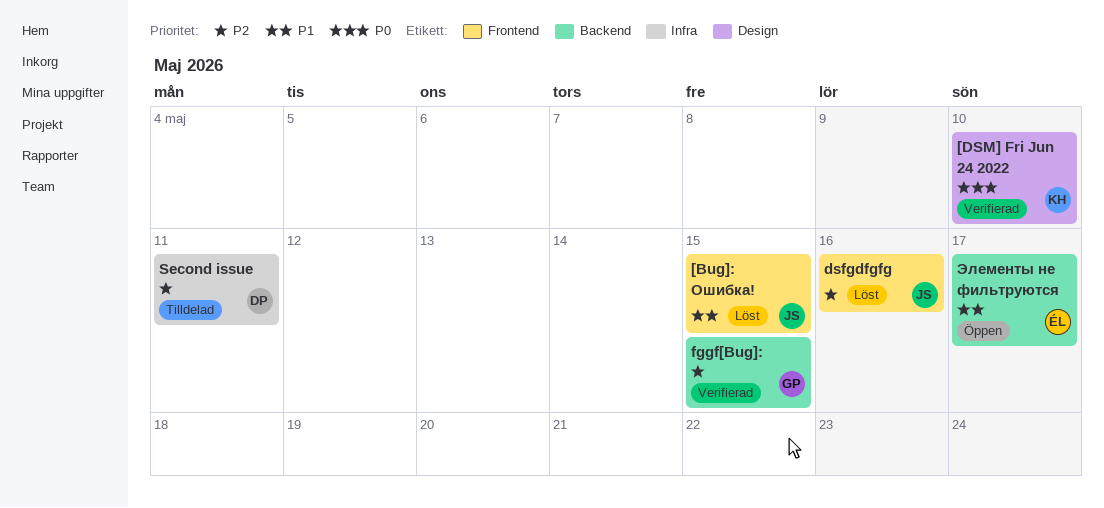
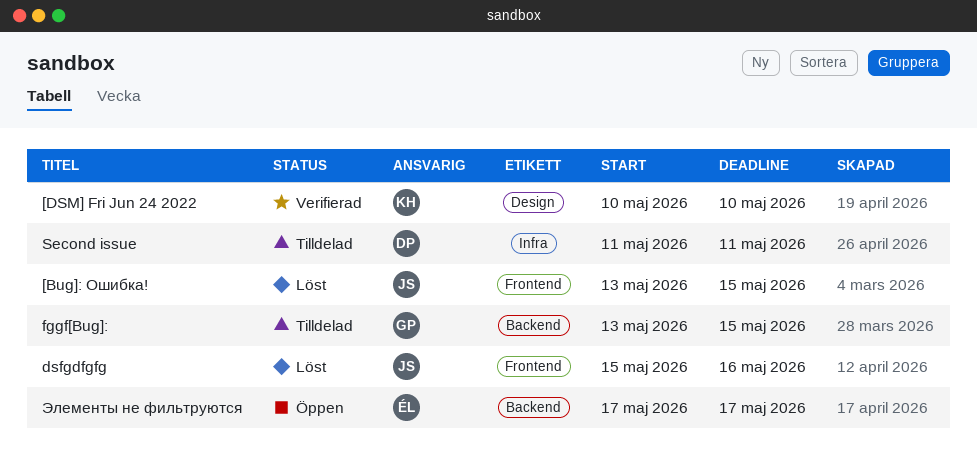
fggf[Bug]:, status: Verifierad -> Tilldelad

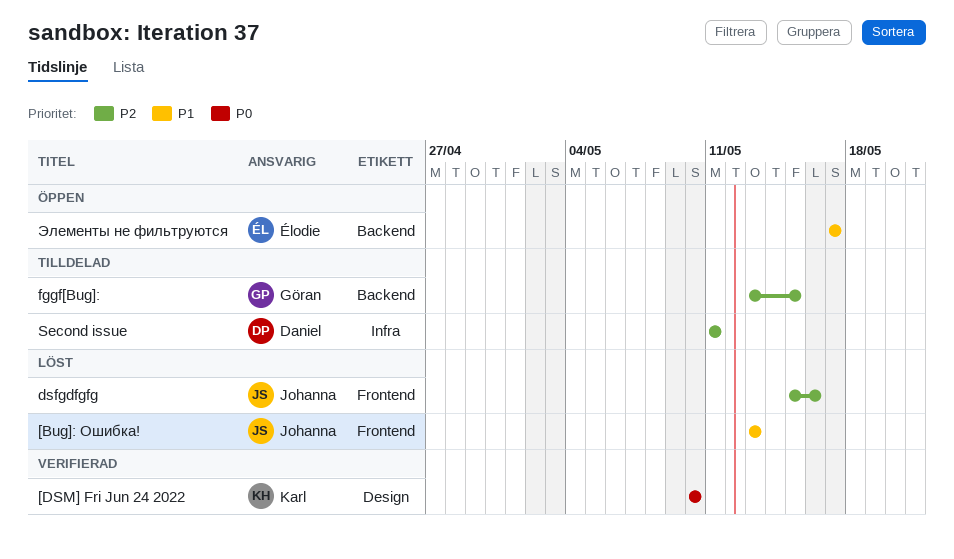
[Bug]: Ошибка!, due: May 15 -> May 13

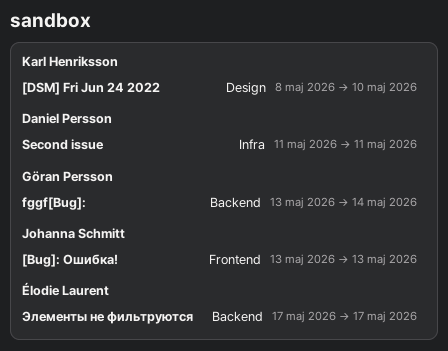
[DSM] Fri Jun 24 2022, start: May 10 -> May 8
dsfgdfgfg: present -> none
fggf[Bug]:, due: May 15 -> May 14

